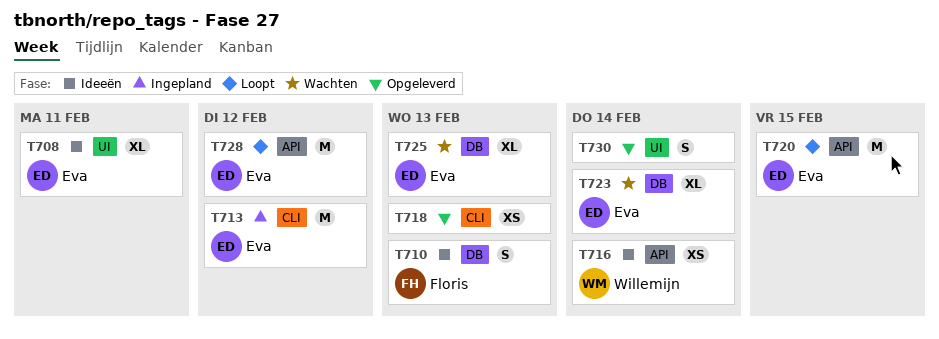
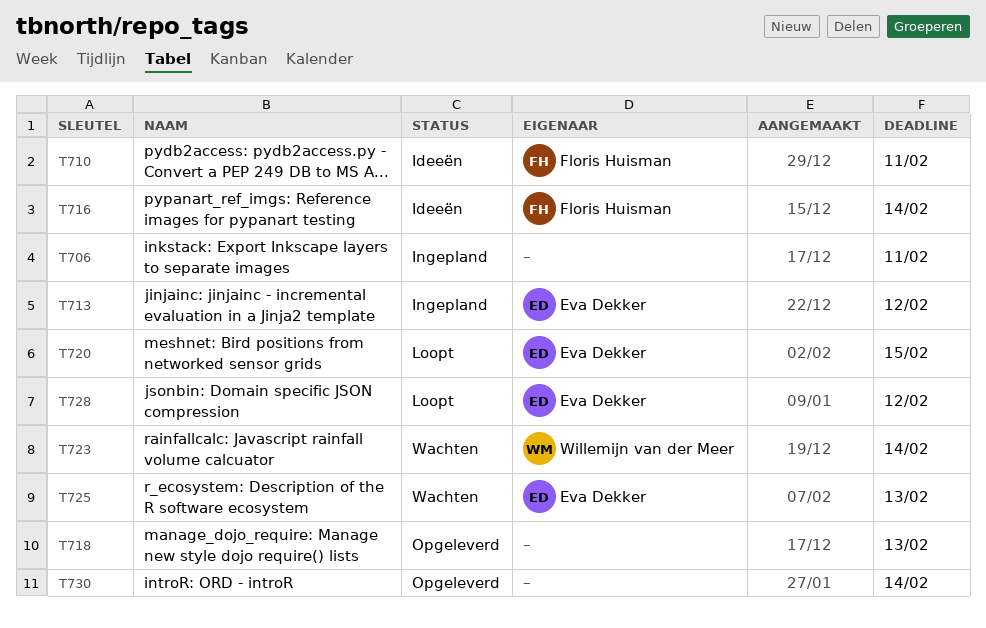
T706: none -> present
T708: present -> none
T710, due: Feb 13 -> Feb 11
T716, owner: Willemijn van der Meer -> Floris Huisman
T723, owner: Eva Dekker -> Willemijn van der Meer

